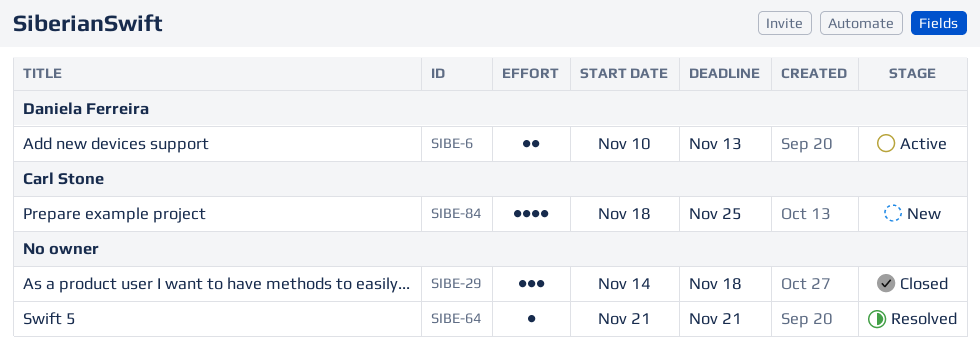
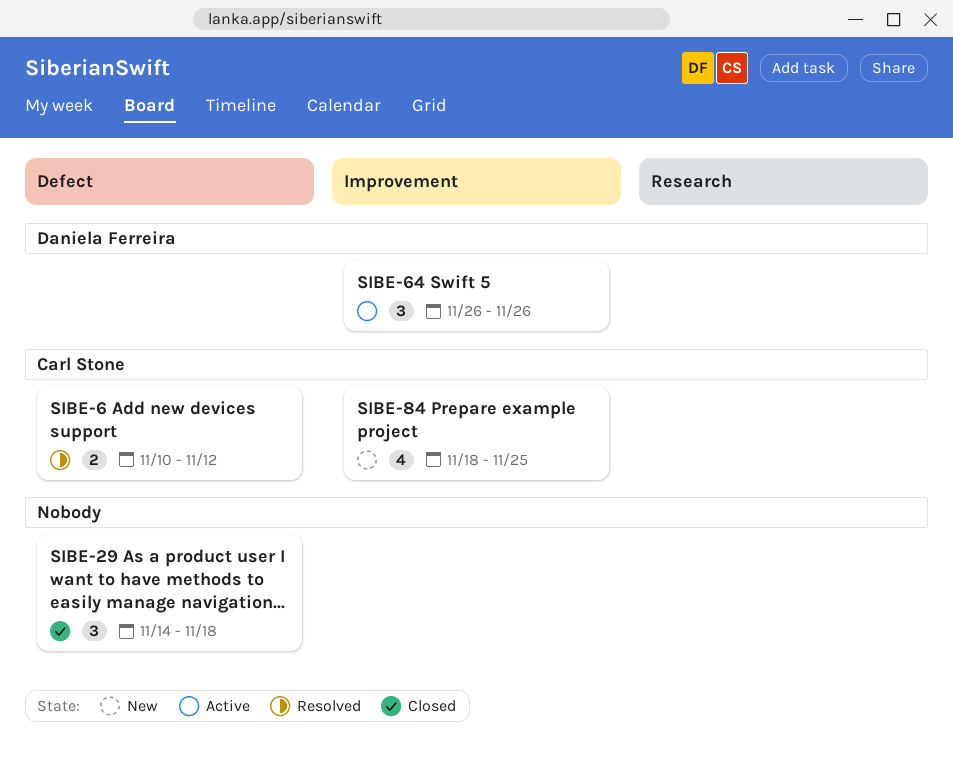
SIBE-6, status: Active -> Resolved
SIBE-6, owner: Daniela Ferreira -> Carl Stone
SIBE-6, due: Nov 13 -> Nov 12
SIBE-64, status: Resolved -> Active
SIBE-64, owner: none -> Daniela Ferreira
SIBE-64, estimate: 1 -> 3
SIBE-64, start: Nov 21 -> Nov 26
SIBE-64, due: Nov 21 -> Nov 26

